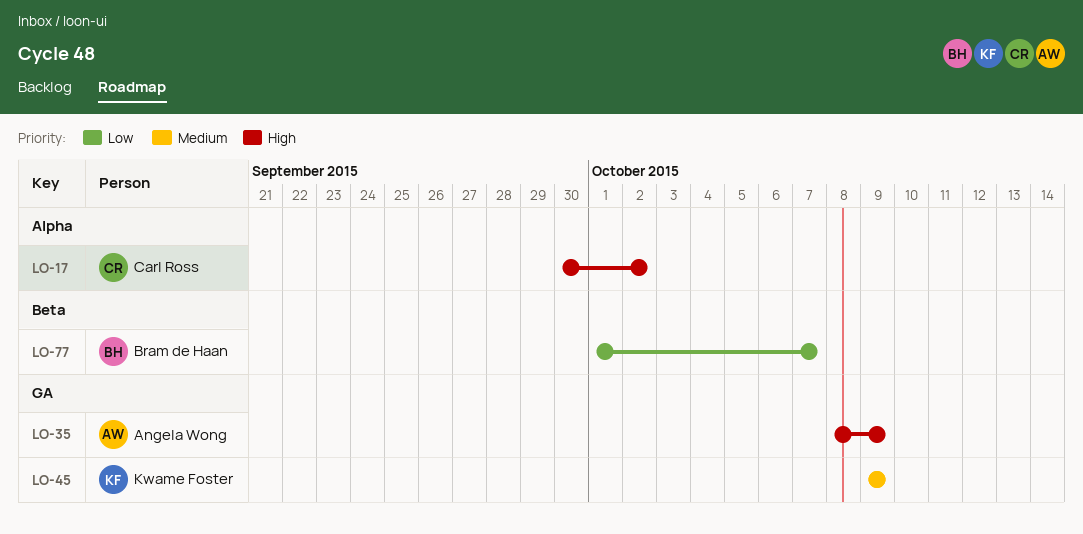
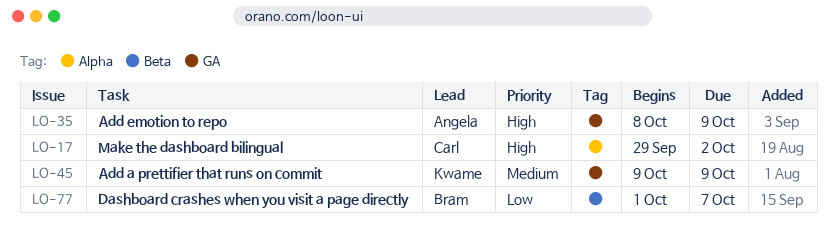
LO-17, start: Sep 30 -> Sep 29

